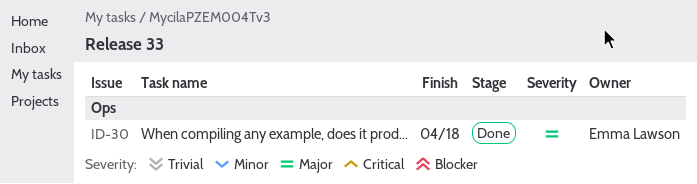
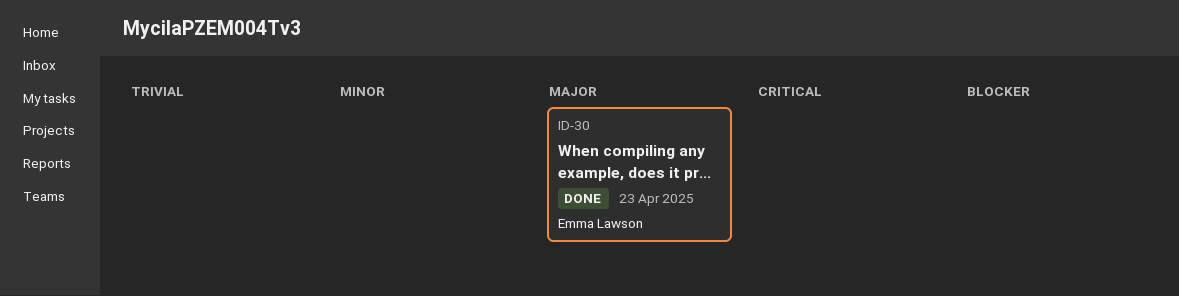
ID-30, due: Apr 18 -> Apr 23

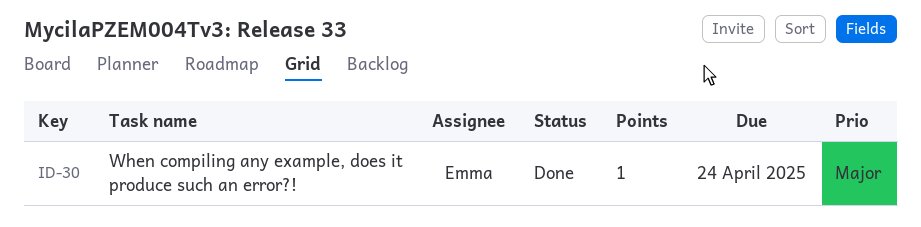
ID-30, due: Apr 23 -> Apr 24

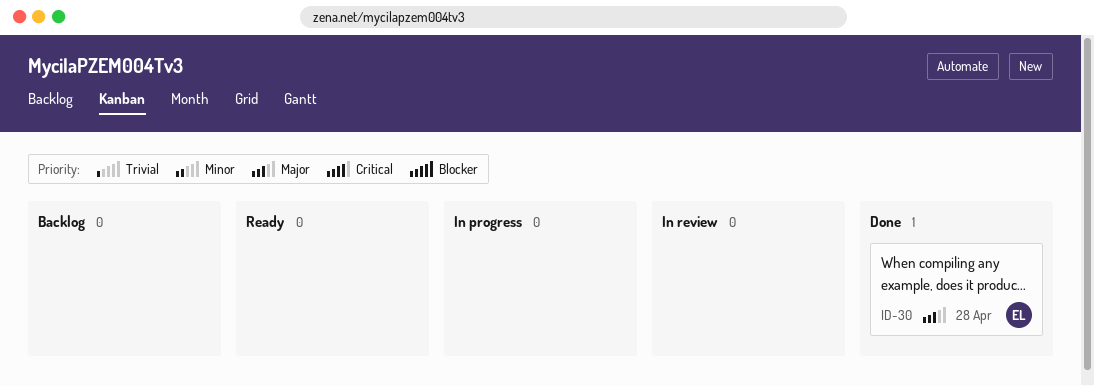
ID-30, due: Apr 24 -> Apr 28

